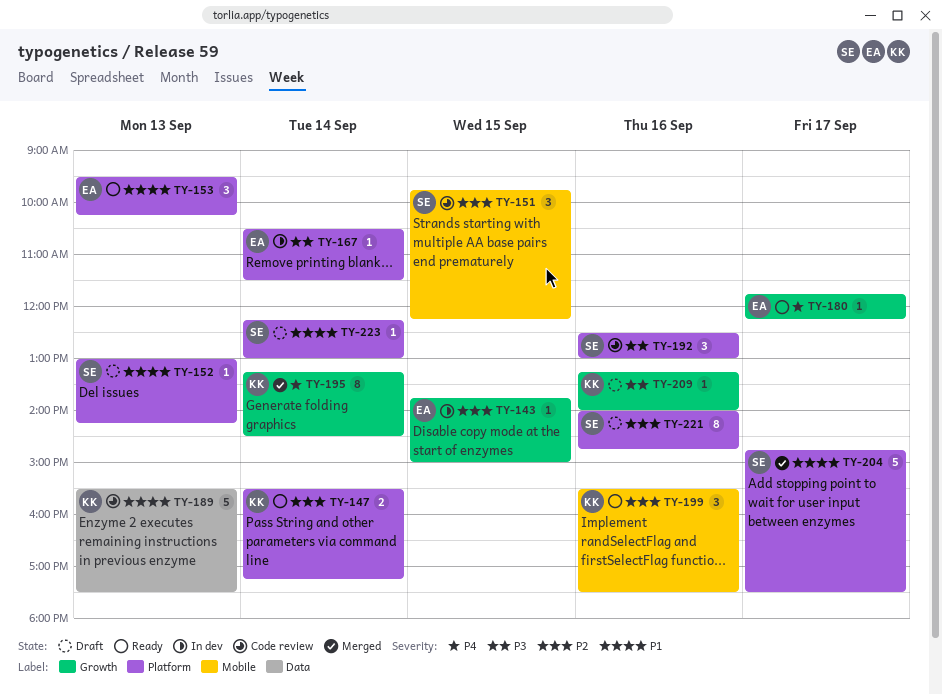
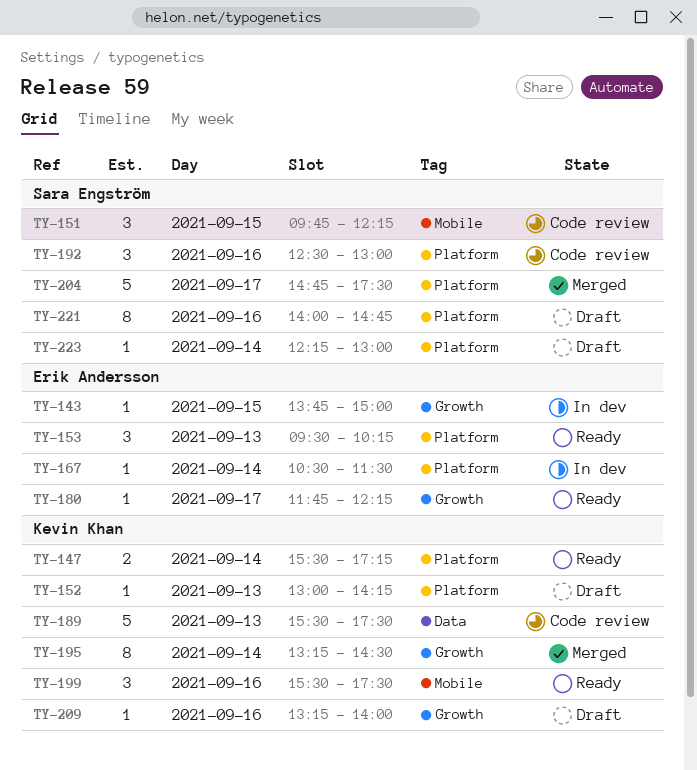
TY-152, owner: Sara Engström -> Kevin Khan

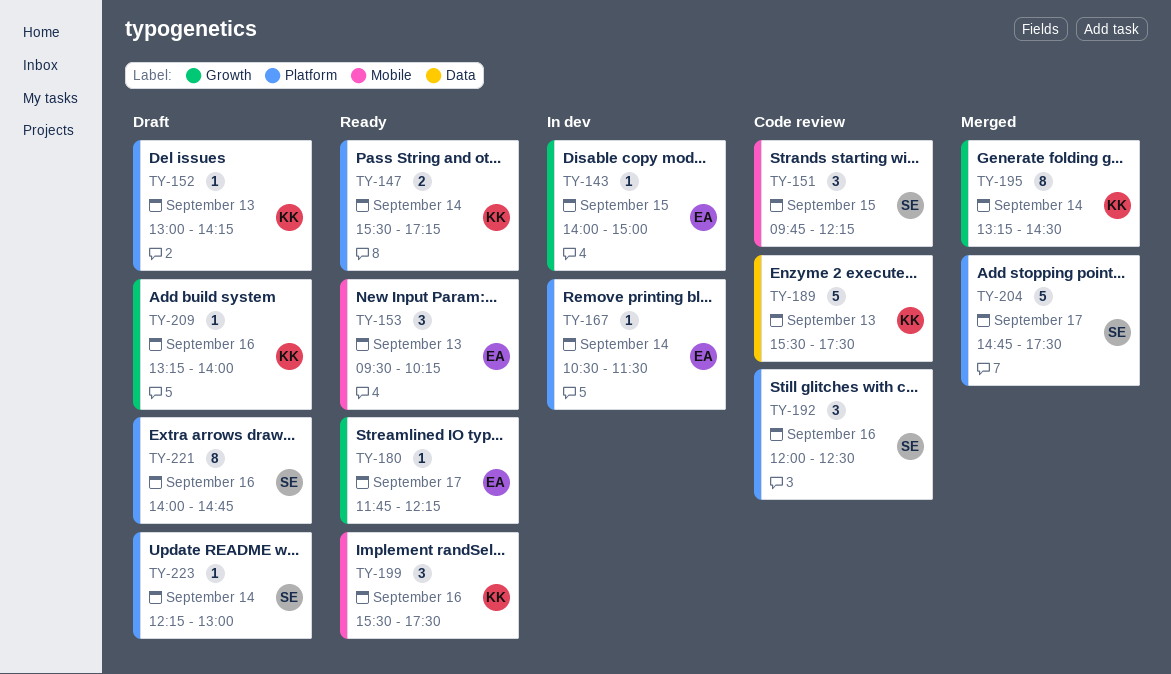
TY-143, begins: 13:45 -> 14:00
TY-153, label: Platform -> Mobile
TY-192, begins: 12:30 -> 12:00
TY-192, ends: 13:00 -> 12:30

